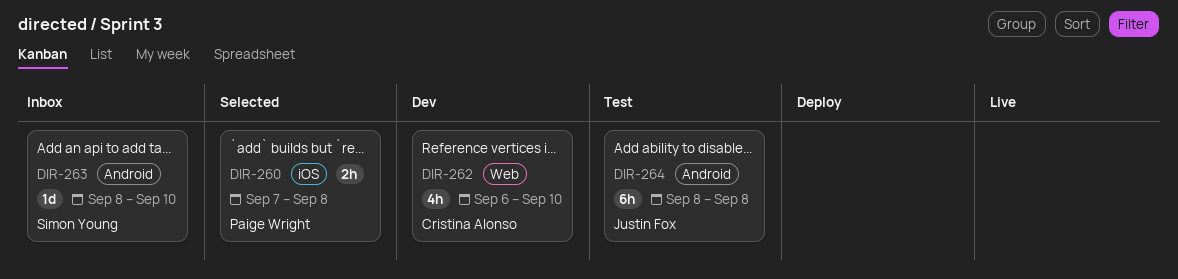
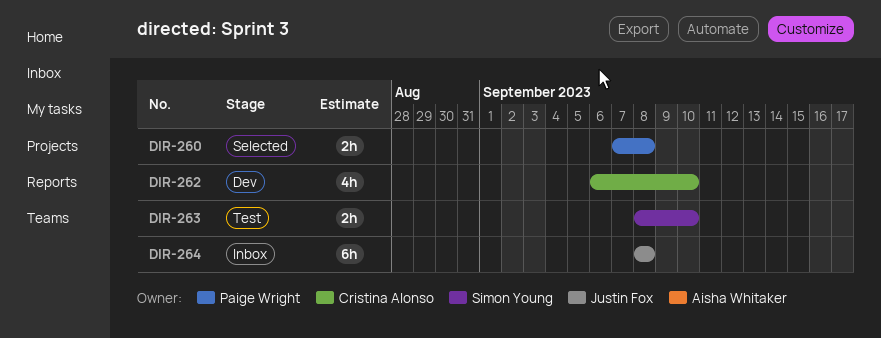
DIR-263, status: Inbox -> Test
DIR-263, estimate: 1d -> 2h
DIR-264, status: Test -> Inbox

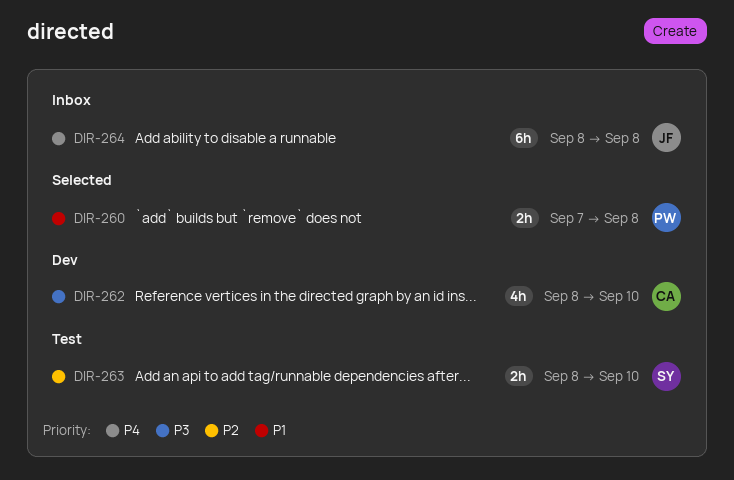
DIR-262, start: Sep 6 -> Sep 8

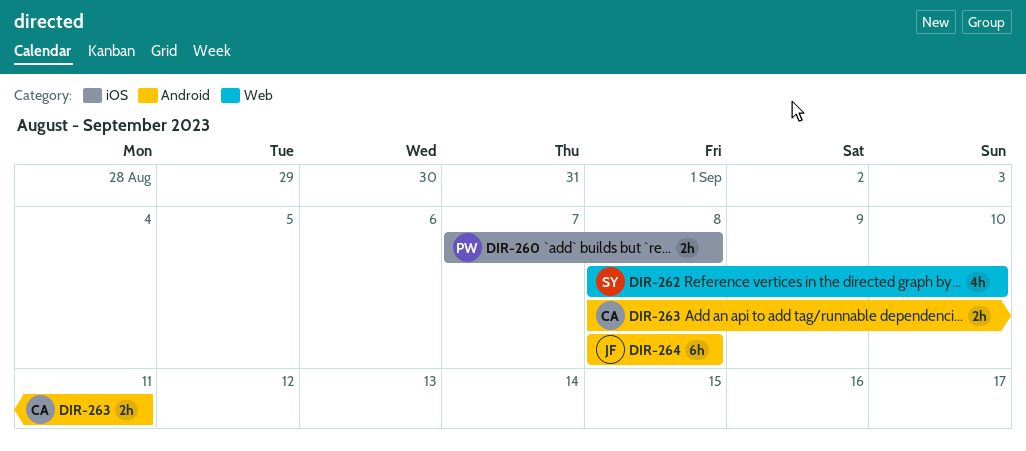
DIR-262, owner: CA -> SY
DIR-263, owner: SY -> CA
DIR-263, due: Sep 10 -> Sep 11

